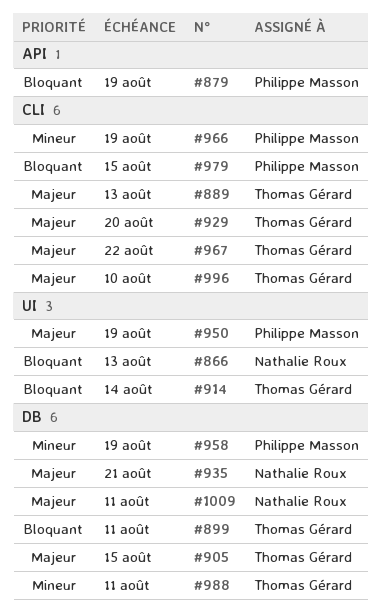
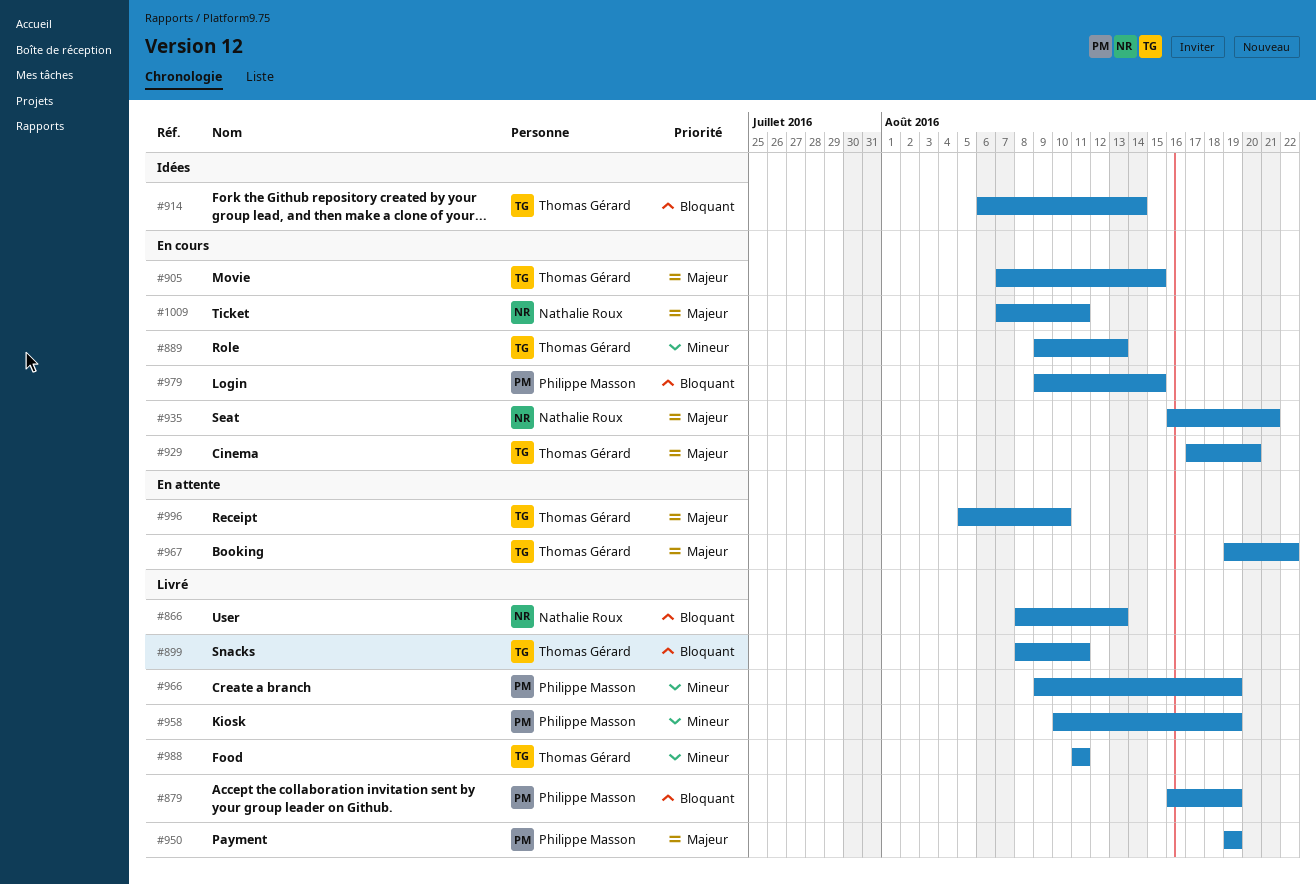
#889, priority: Majeur -> Mineur

